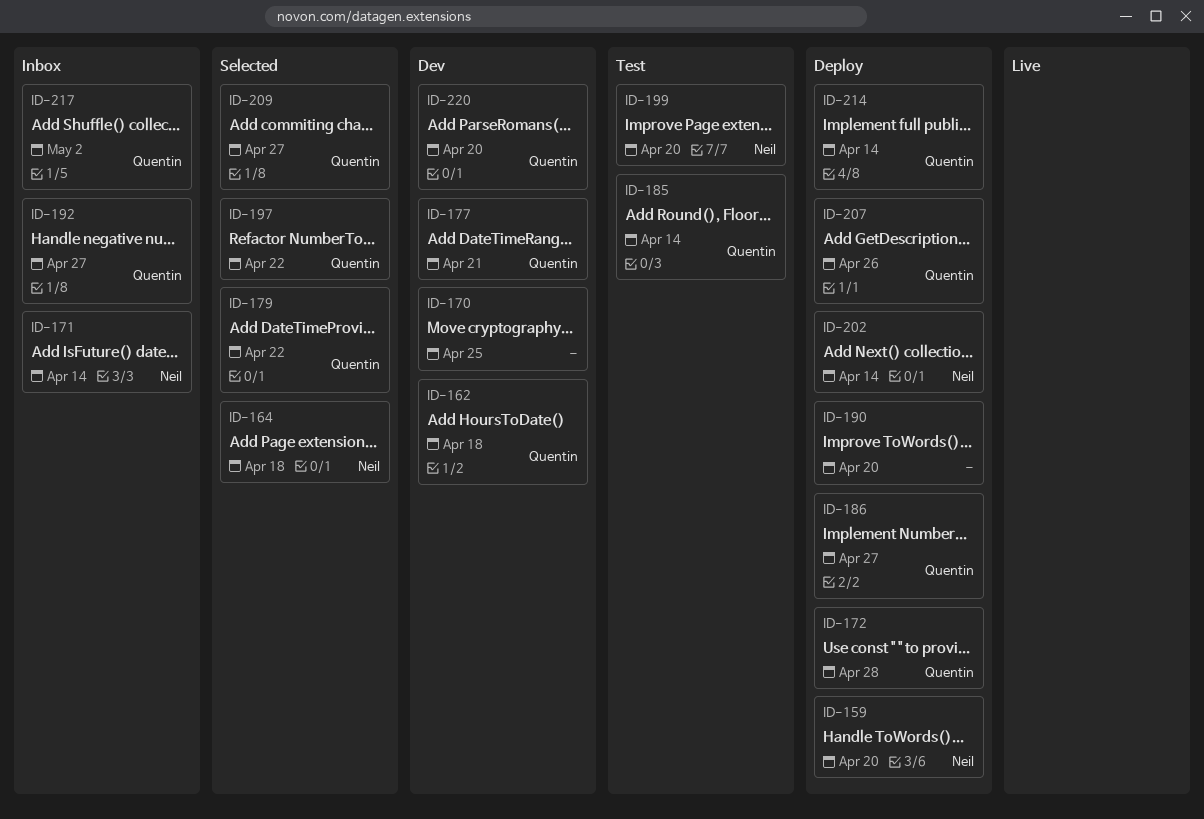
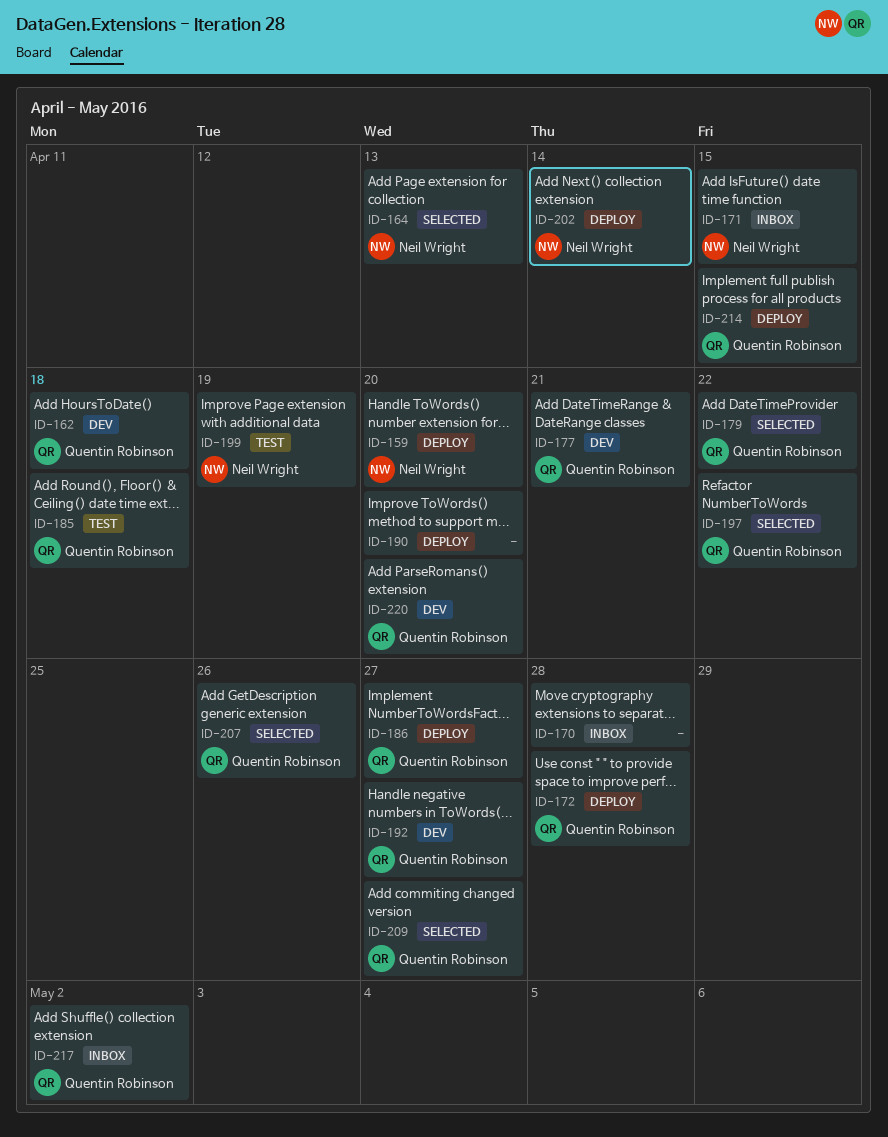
ID-164, due: Apr 18 -> Apr 13
ID-170, status: Dev -> Inbox
ID-170, due: Apr 25 -> Apr 28
ID-171, due: Apr 14 -> Apr 15
ID-185, due: Apr 14 -> Apr 18
ID-192, status: Inbox -> Dev
ID-199, due: Apr 20 -> Apr 19
ID-207, status: Deploy -> Selected
ID-214, due: Apr 14 -> Apr 15

